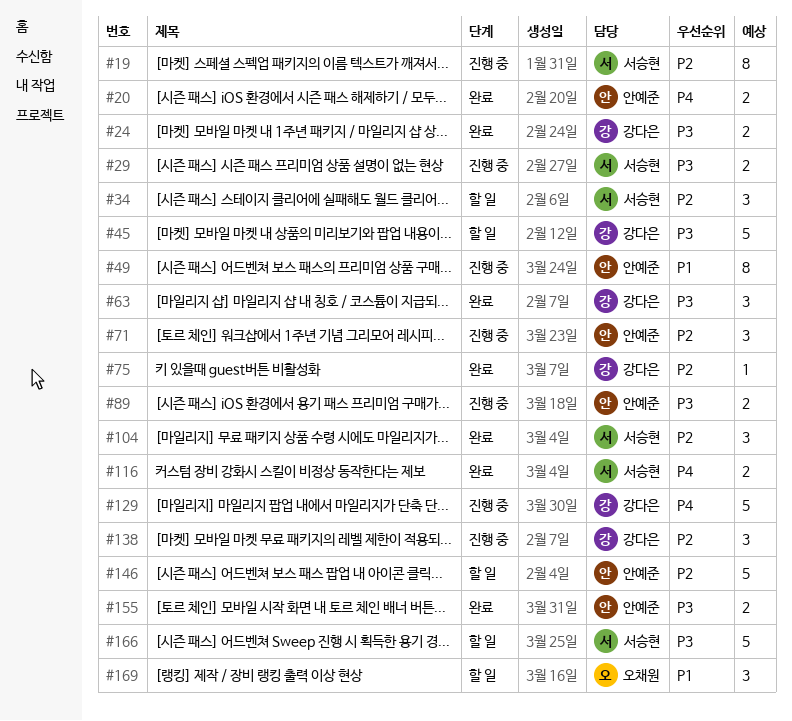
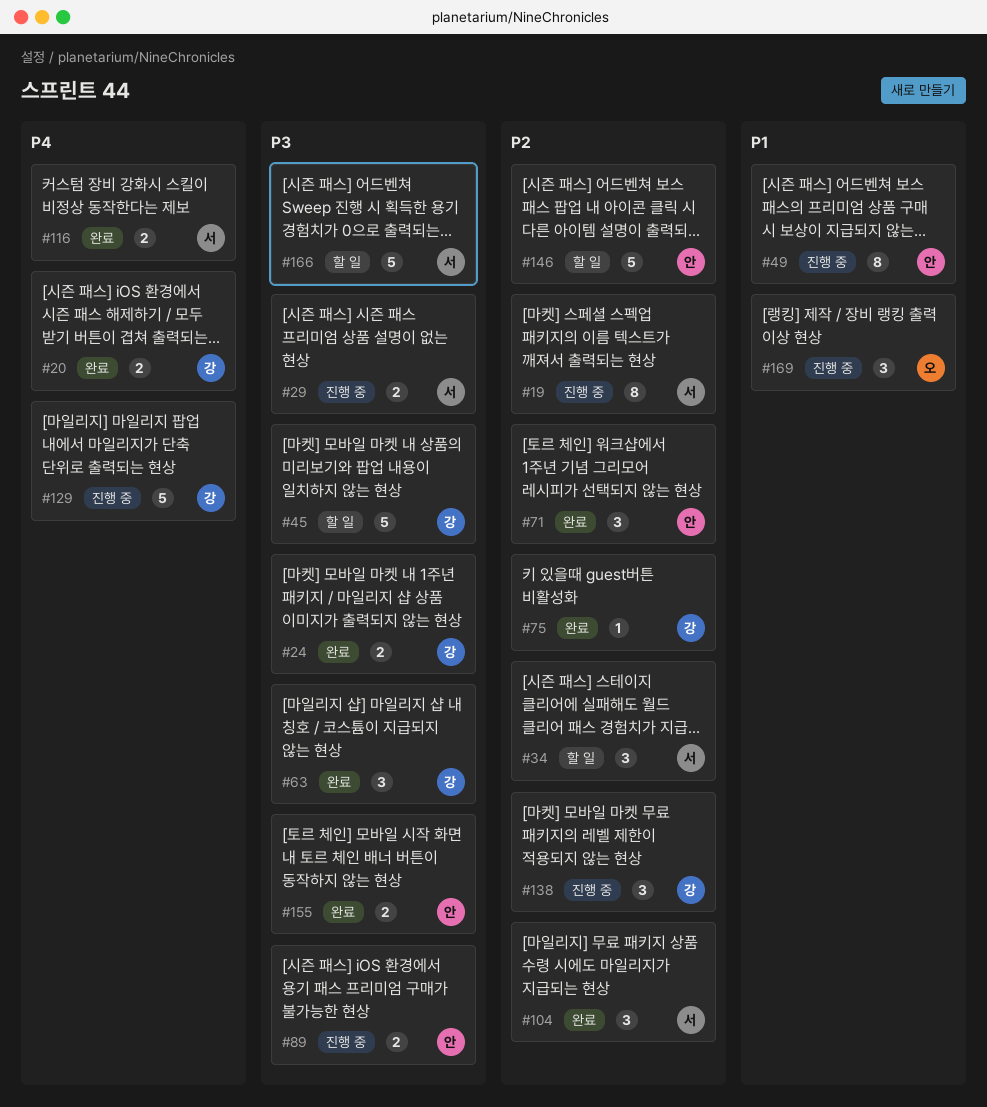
#20, owner: 안예준 -> 강다은
#71, status: 진행 중 -> 완료
#169, status: 할 일 -> 진행 중

